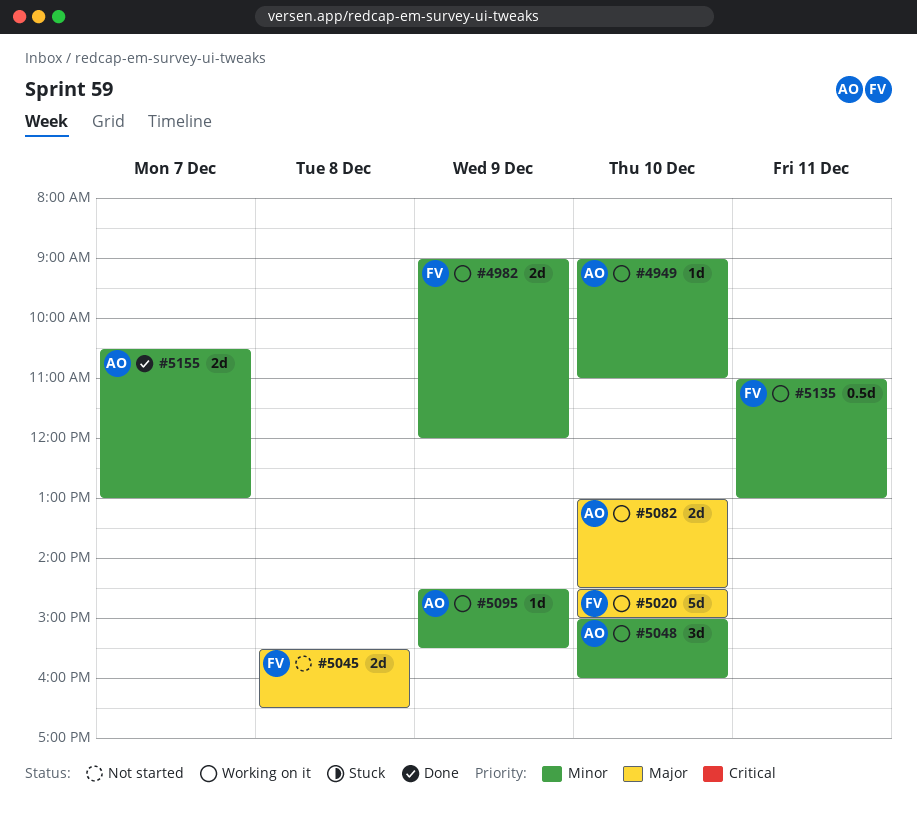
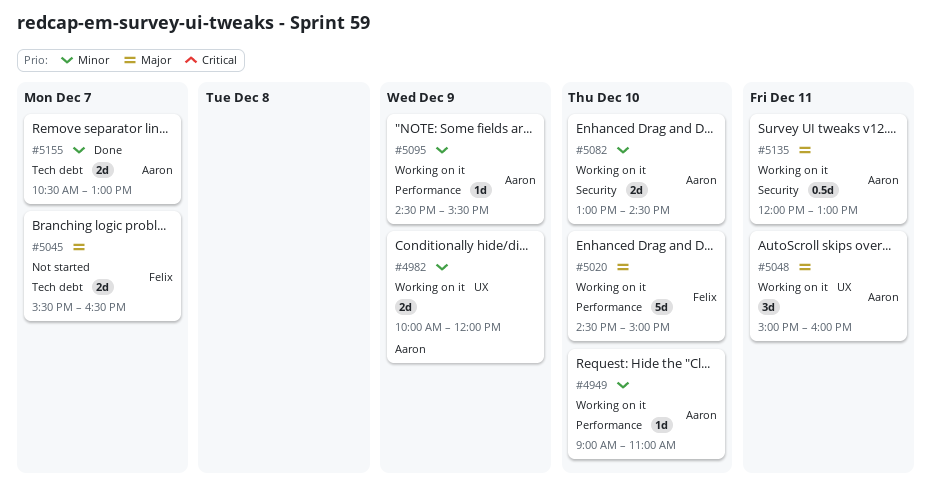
#4982, owner: Felix -> Aaron
#4982, begins: 09:00 -> 10:00
#5045, day: Dec 8 -> Dec 7
#5048, priority: Minor -> Major
#5048, day: Dec 10 -> Dec 11
#5082, priority: Major -> Minor
#5135, owner: Felix -> Aaron
#5135, priority: Minor -> Major
#5135, begins: 11:00 -> 12:00

